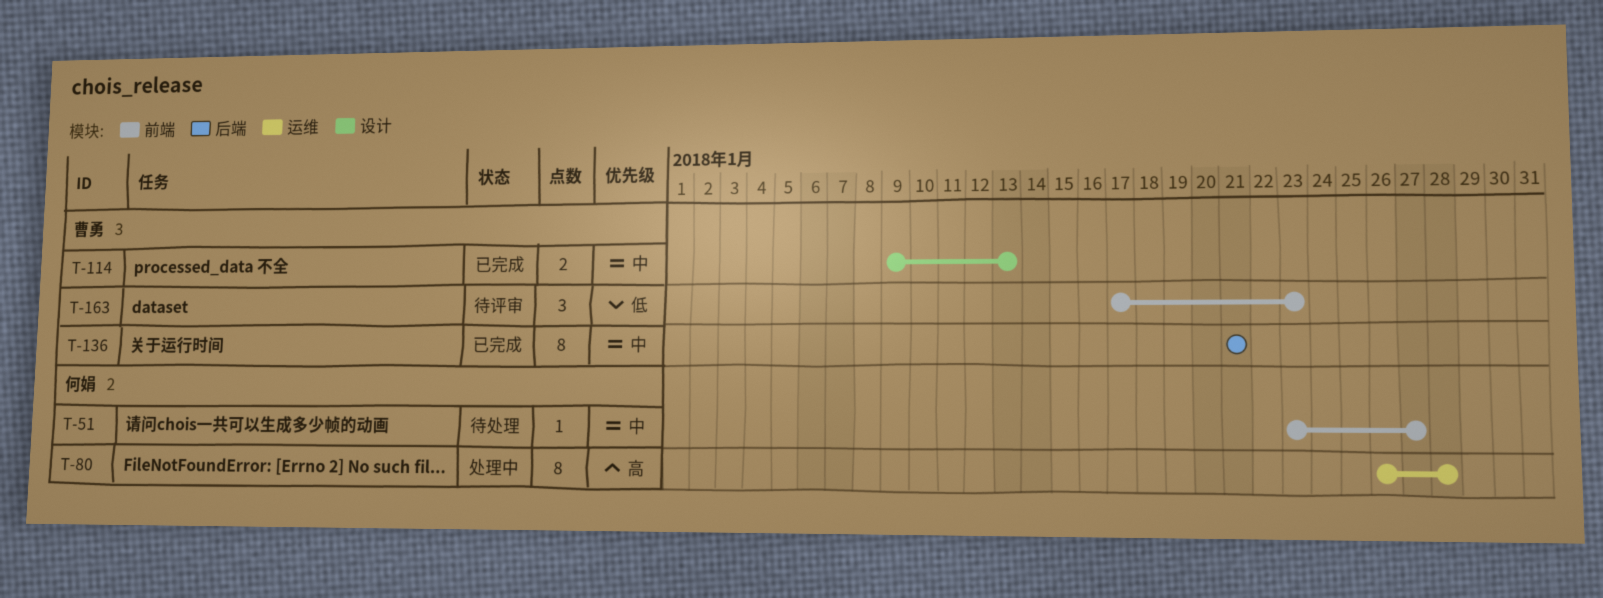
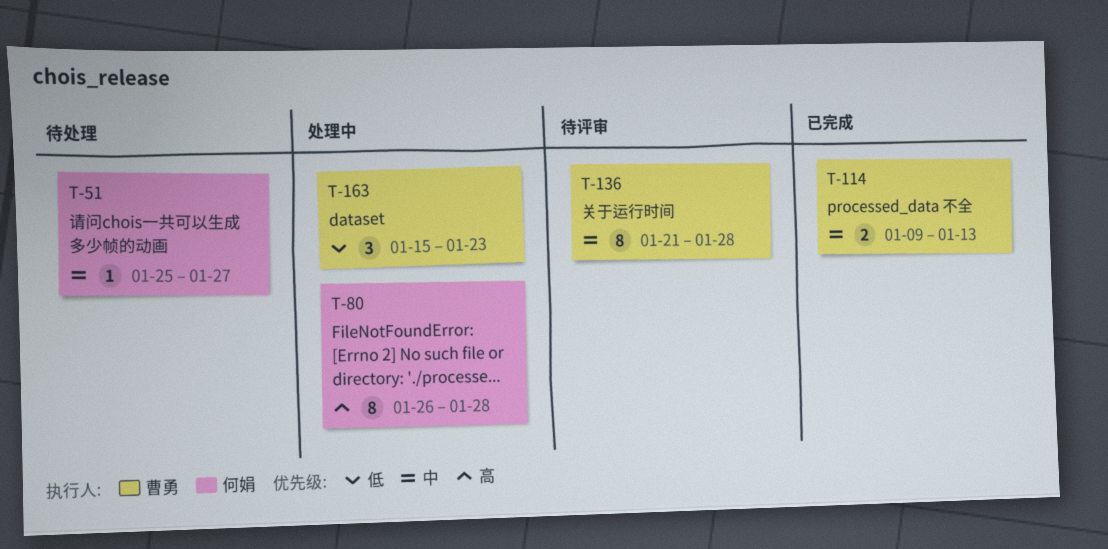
T-51, start: Jan 23 -> Jan 25
T-136, status: 已完成 -> 待评审
T-136, due: Jan 21 -> Jan 28
T-163, status: 待评审 -> 处理中
T-163, start: Jan 17 -> Jan 15

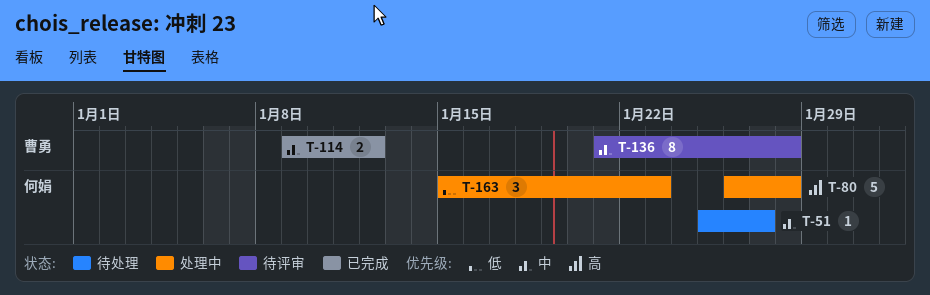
T-80, estimate: 8 -> 5
T-114, due: Jan 13 -> Jan 12
T-163, owner: 曹勇 -> 何娟

